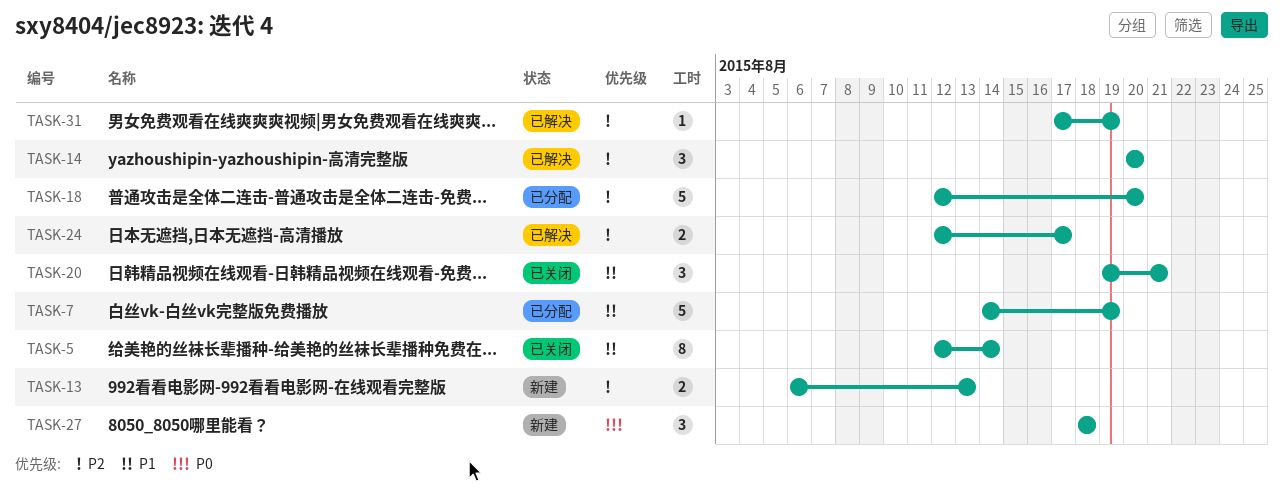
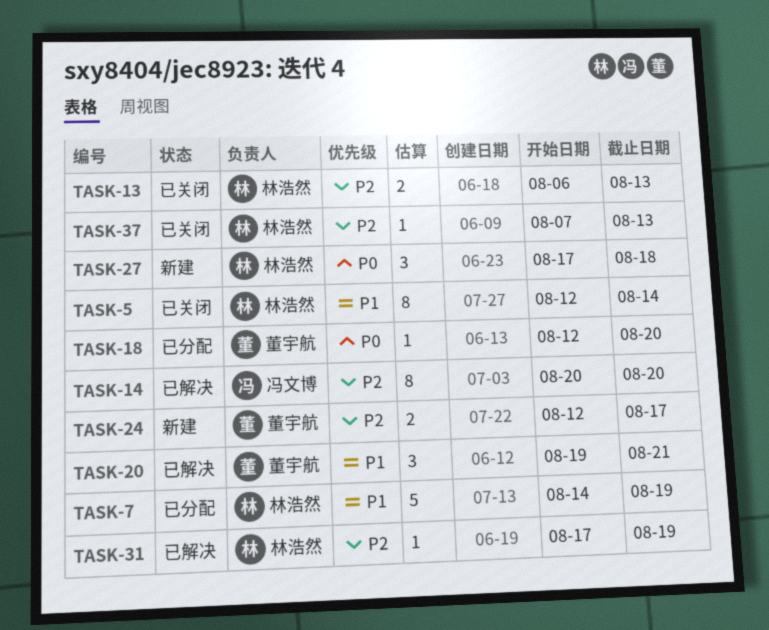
TASK-13, status: 新建 -> 已关闭
TASK-14, estimate: 3 -> 8
TASK-18, priority: P2 -> P0
TASK-18, estimate: 5 -> 1
TASK-20, status: 已关闭 -> 已解决
TASK-24, status: 已解决 -> 新建
TASK-27, start: Aug 18 -> Aug 17
TASK-37: none -> present

